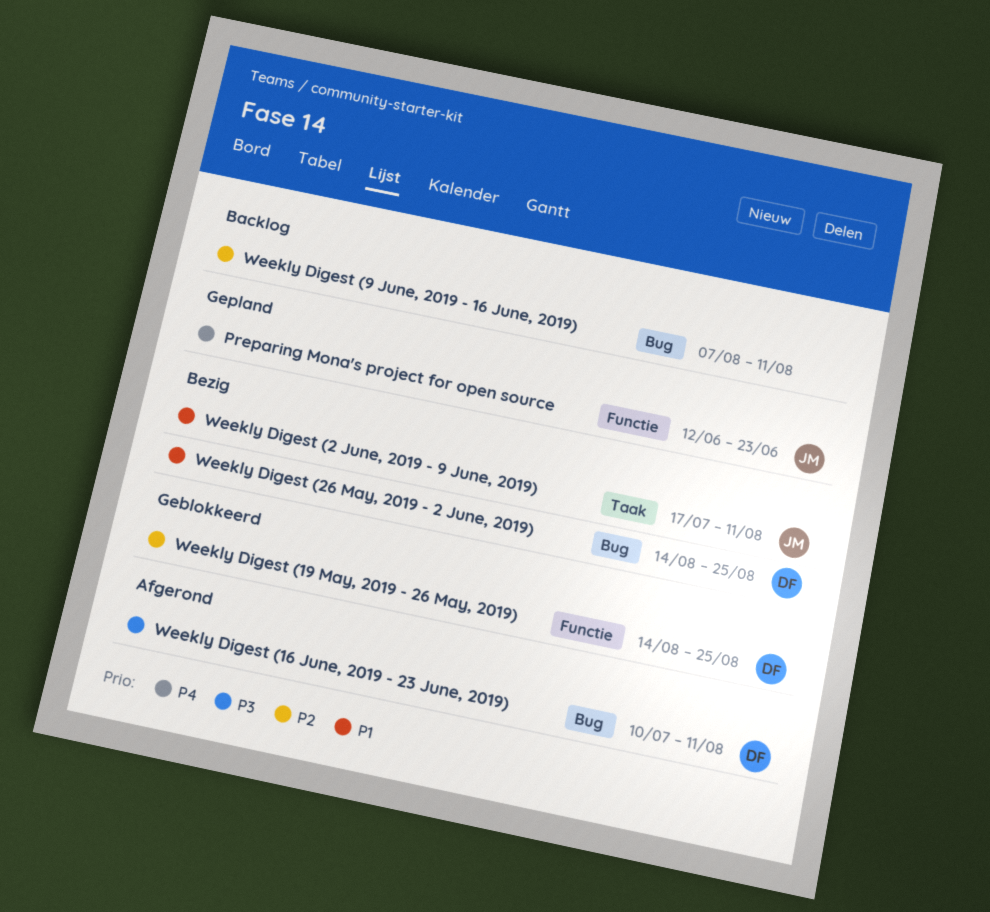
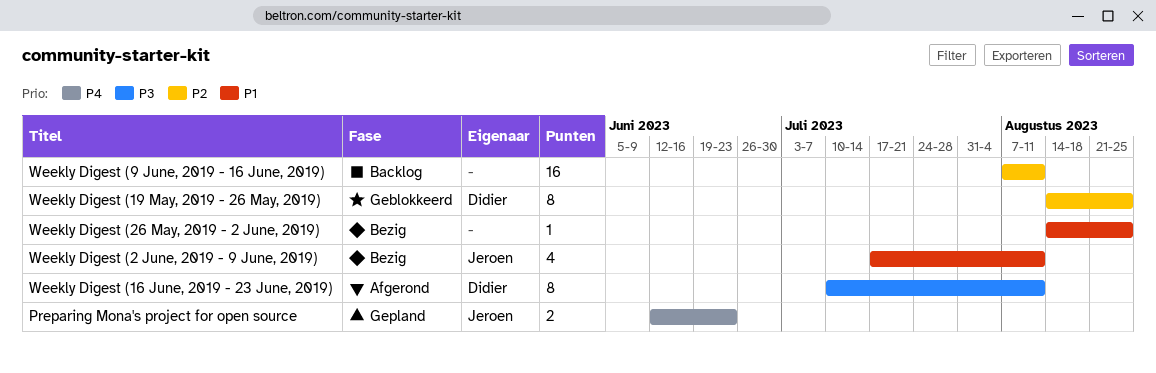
Weekly Digest (26 May, 2019 - 2 June, 2019), owner: Didier -> none

